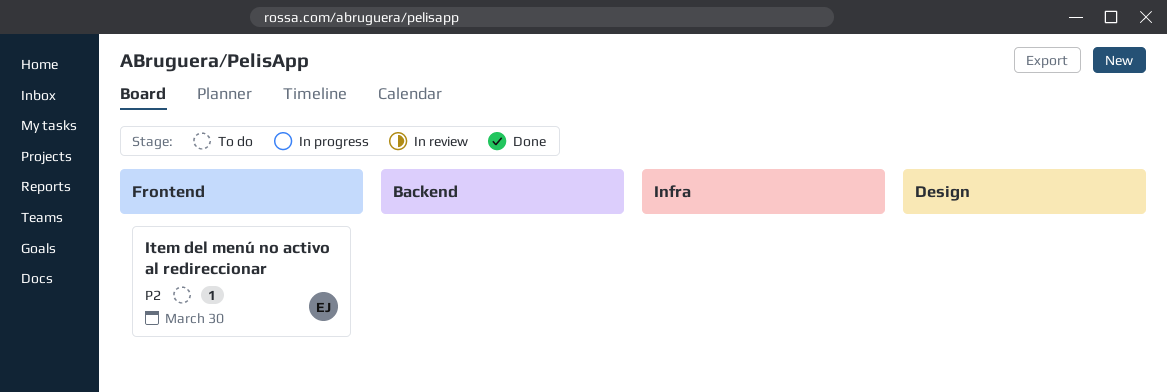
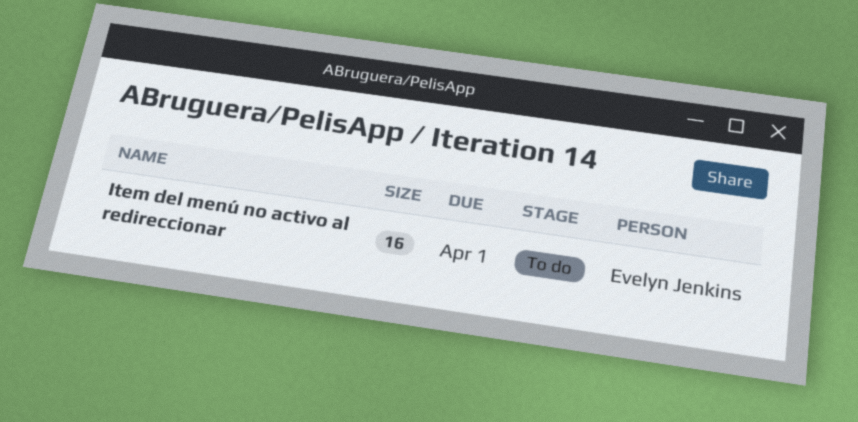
Item del menú no activo al redireccionar, estimate: 1 -> 16
Item del menú no activo al redireccionar, due: Mar 30 -> Apr 1

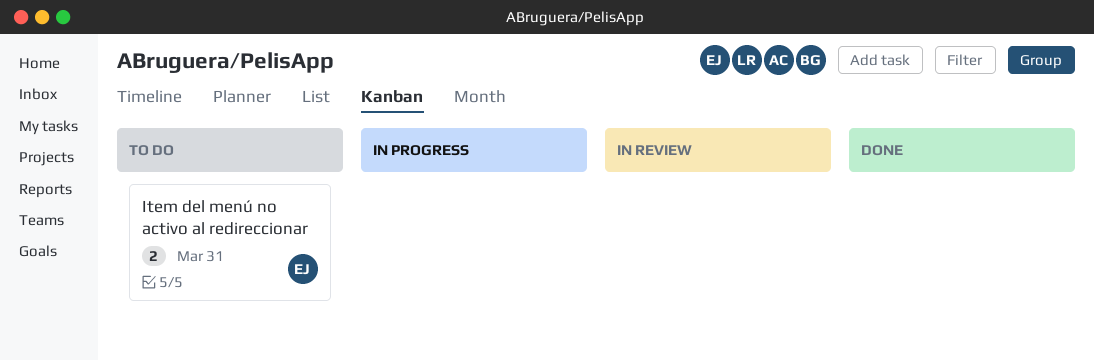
Item del menú no activo al redireccionar, estimate: 16 -> 2
Item del menú no activo al redireccionar, due: Apr 1 -> Mar 31

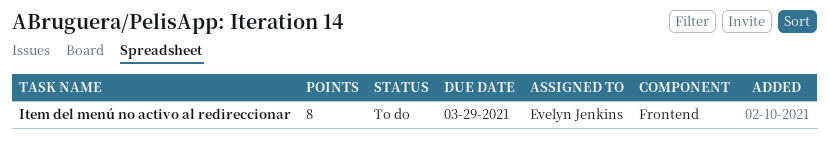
Item del menú no activo al redireccionar, estimate: 2 -> 8
Item del menú no activo al redireccionar, due: Mar 31 -> Mar 29

